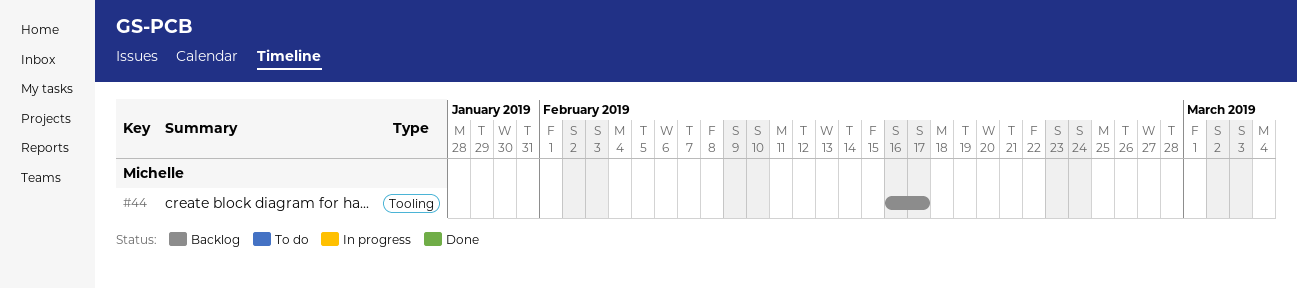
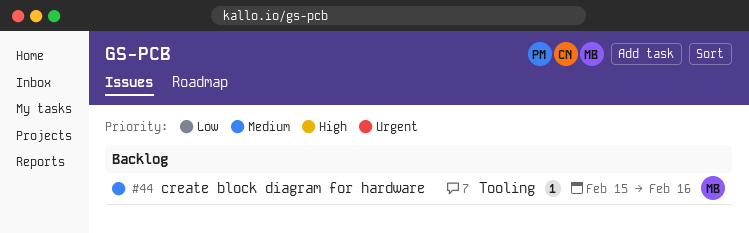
#44, start: Feb 16 -> Feb 15
#44, due: Feb 17 -> Feb 16

